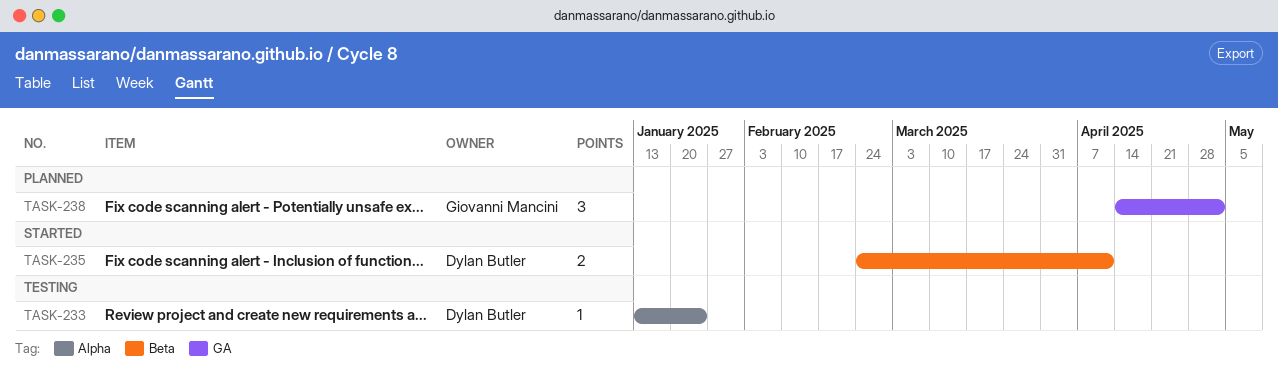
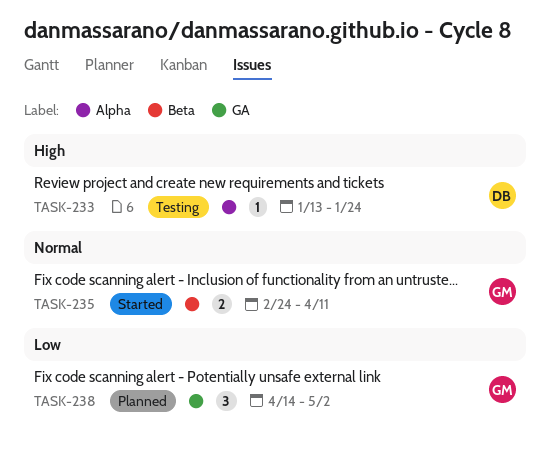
TASK-235, owner: Dylan Butler -> Giovanni Mancini

